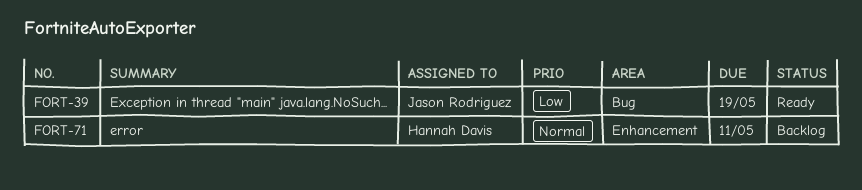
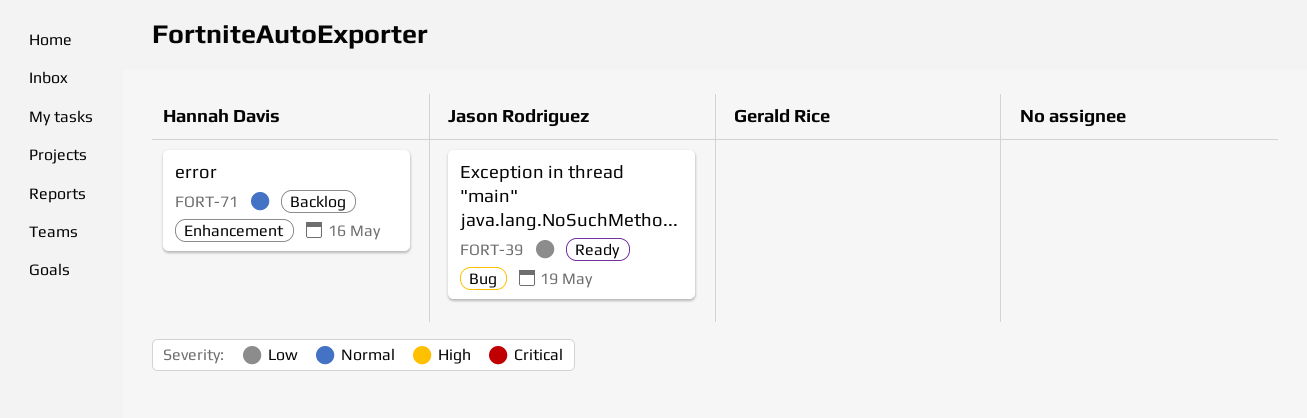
FORT-71, due: May 11 -> May 16

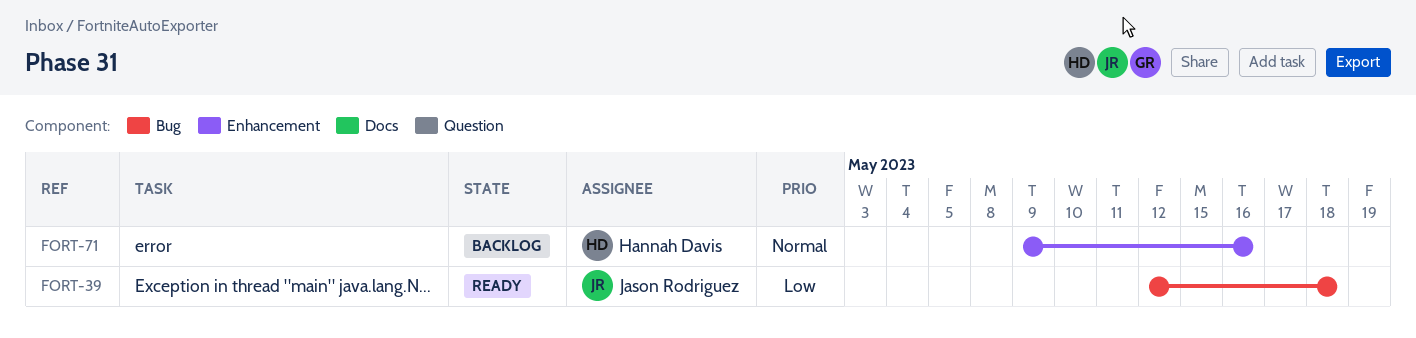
FORT-39, due: May 19 -> May 18

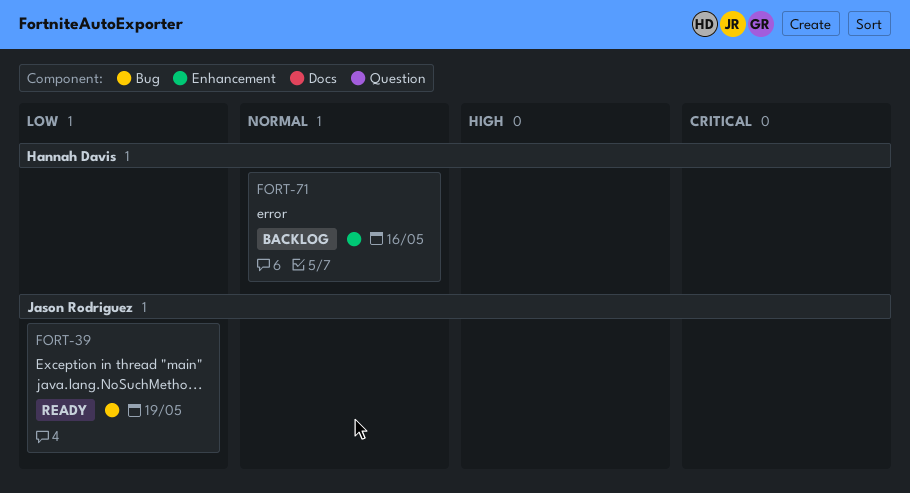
FORT-39, due: May 18 -> May 19

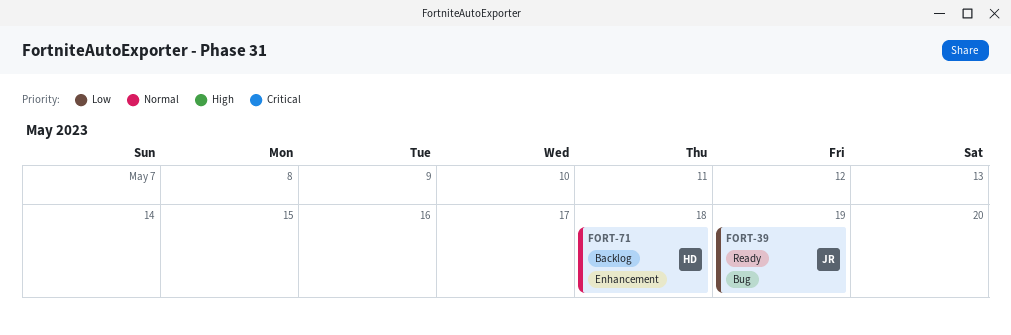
FORT-71, due: May 16 -> May 18

